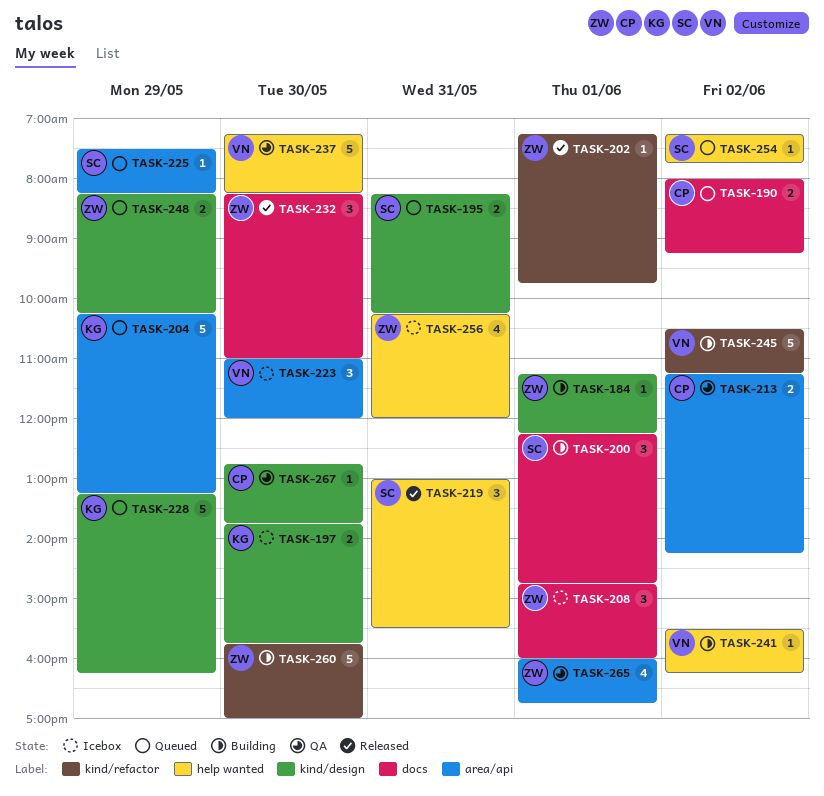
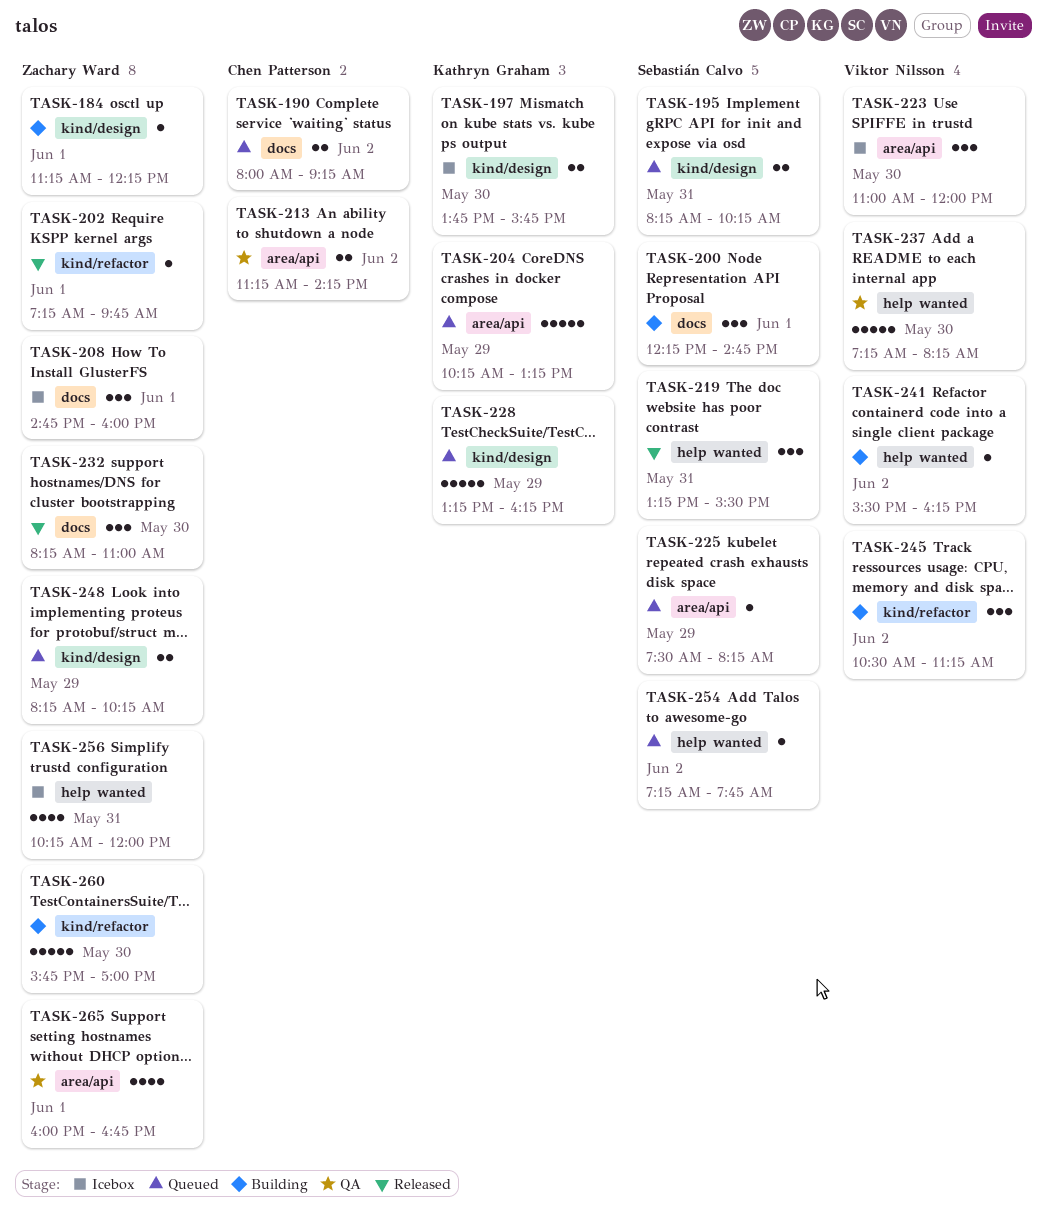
TASK-219, begins: 13:00 -> 13:15
TASK-245, estimate: 5 -> 3
TASK-267: present -> none

